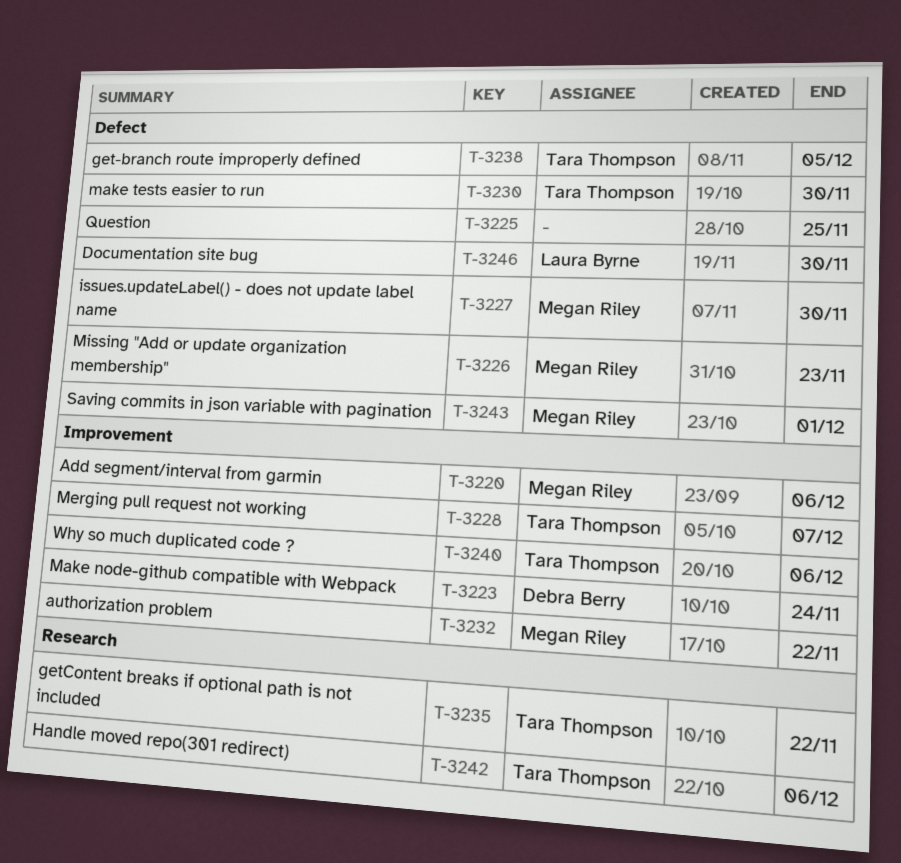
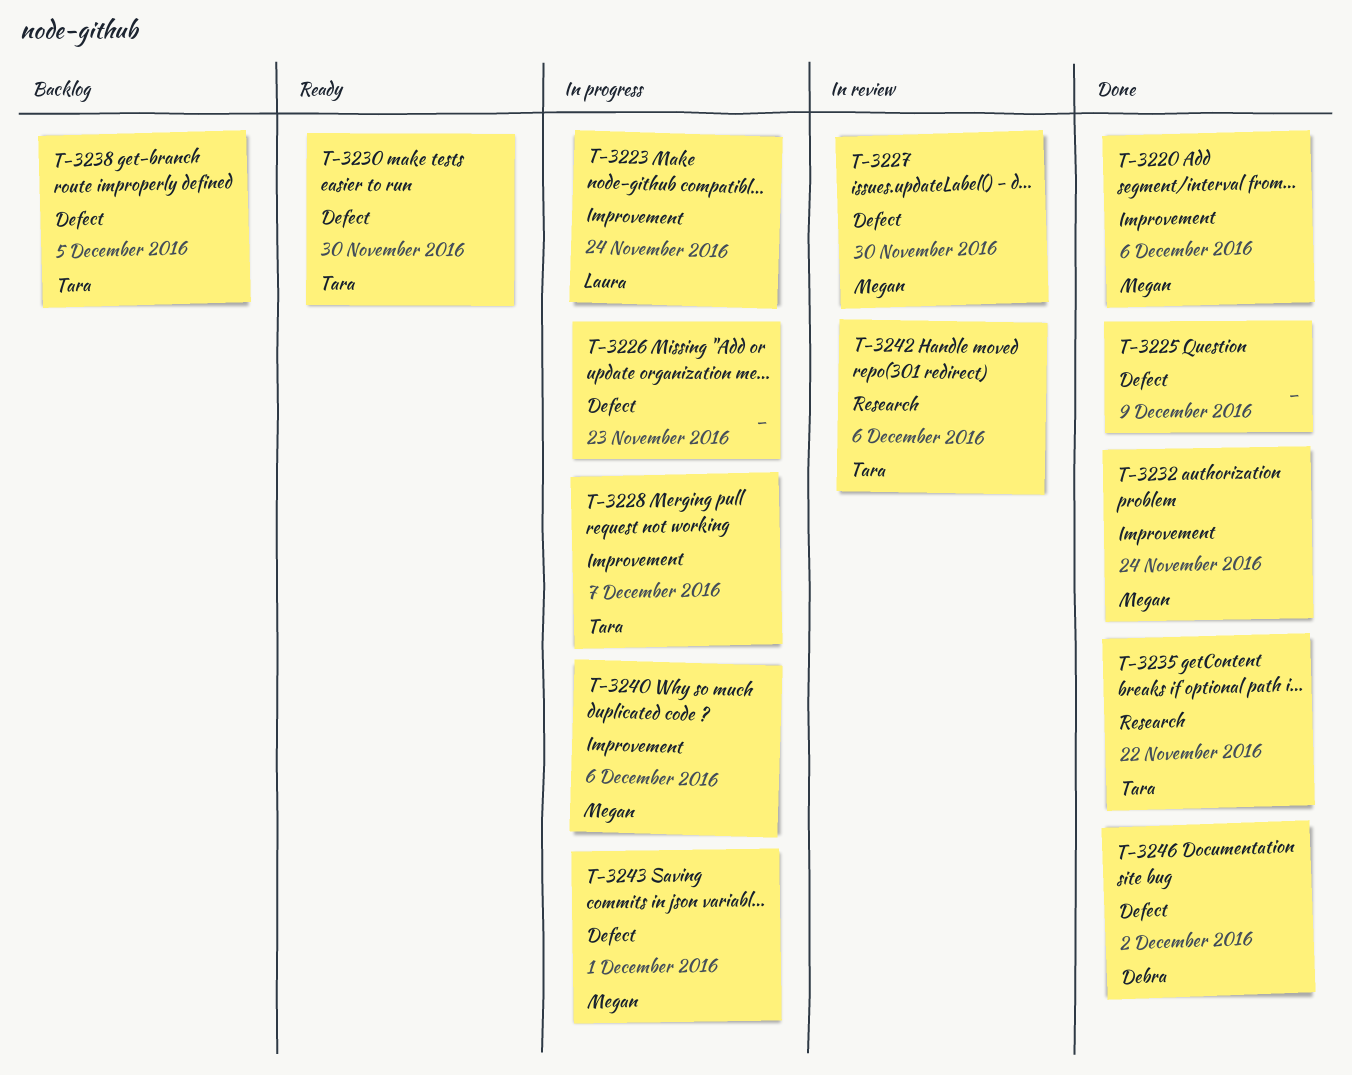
T-3223, owner: Debra Berry -> Laura Byrne
T-3225, due: Nov 25 -> Dec 9
T-3226, owner: Megan Riley -> none
T-3232, due: Nov 22 -> Nov 24
T-3240, owner: Tara Thompson -> Megan Riley
T-3246, owner: Laura Byrne -> Debra Berry
T-3246, due: Nov 30 -> Dec 2

